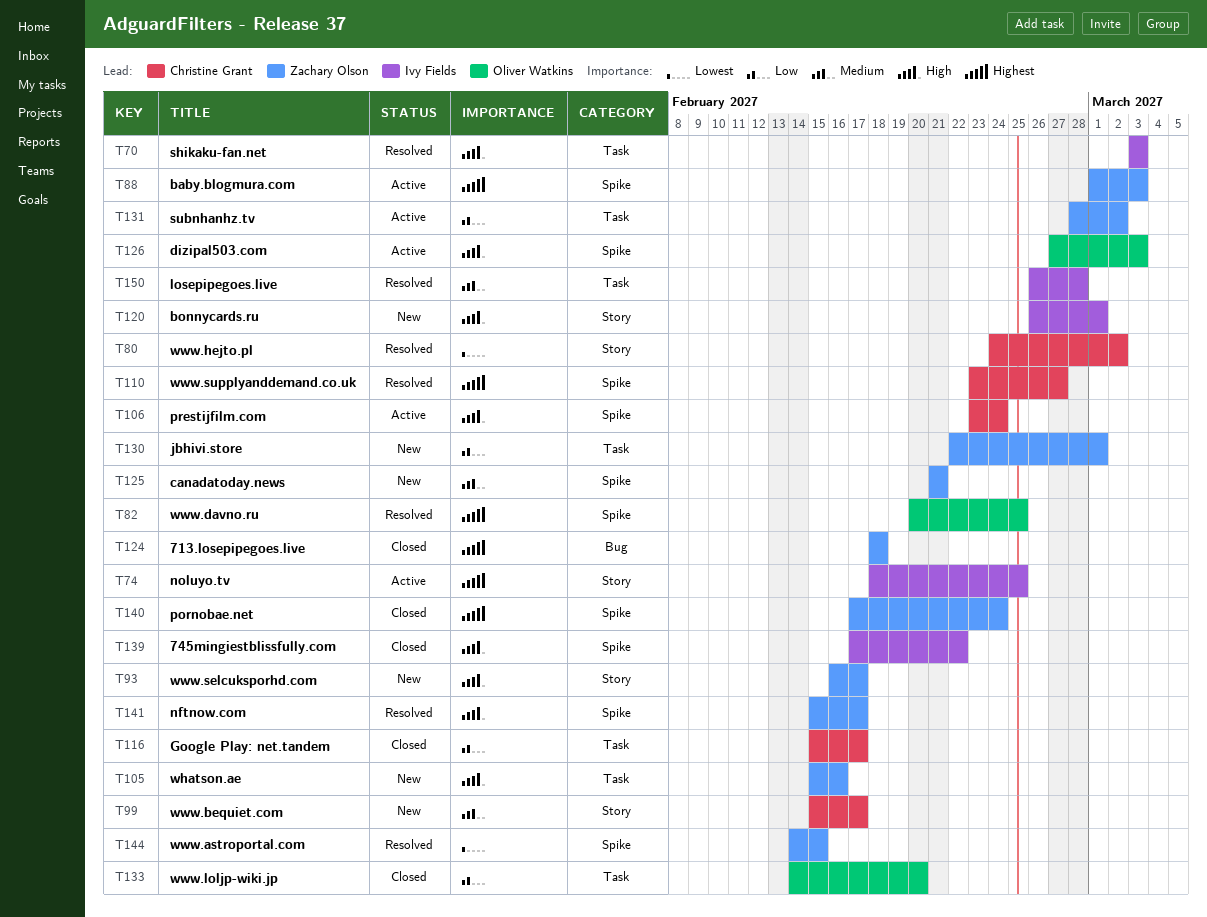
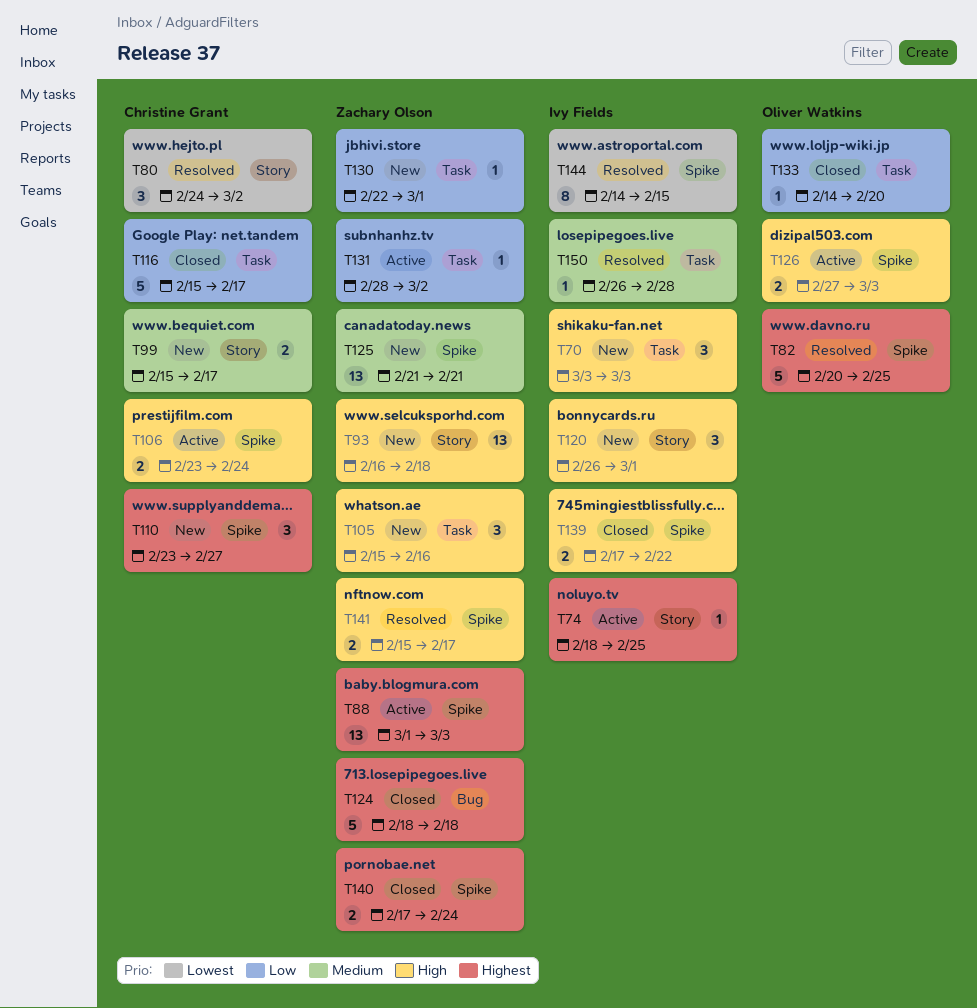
T70, status: Resolved -> New
T93, due: Feb 17 -> Feb 18
T110, status: Resolved -> New
T144, owner: Zachary Olson -> Ivy Fields

